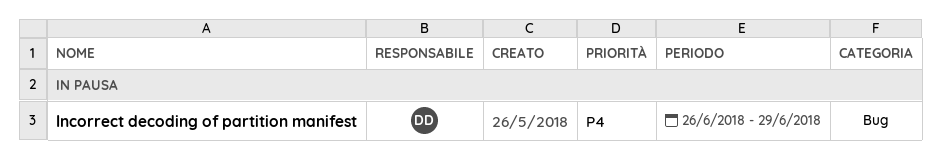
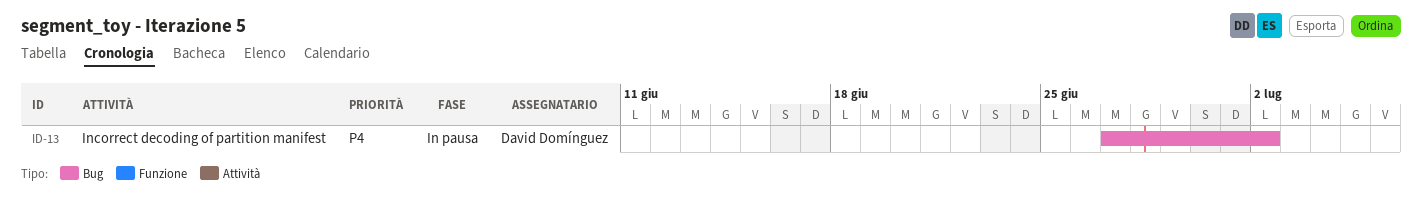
Incorrect decoding of partition manifest, start: Jun 26 -> Jun 27
Incorrect decoding of partition manifest, due: Jun 29 -> Jul 2

